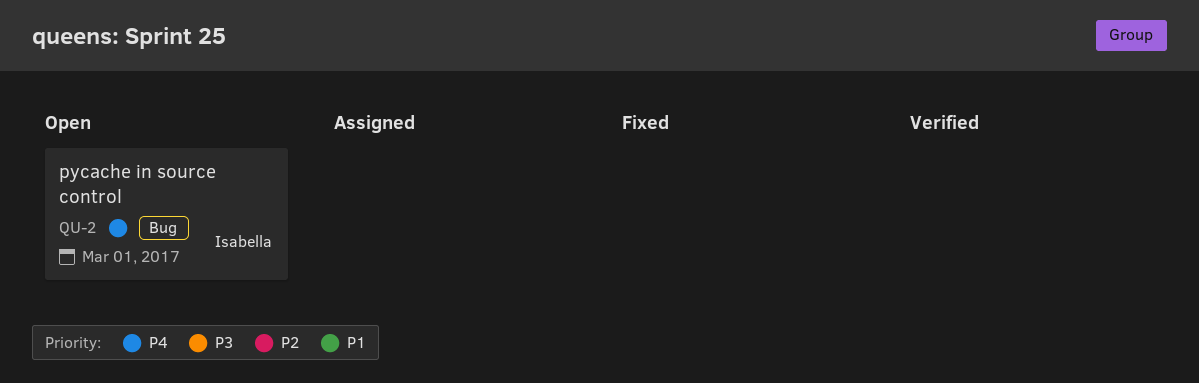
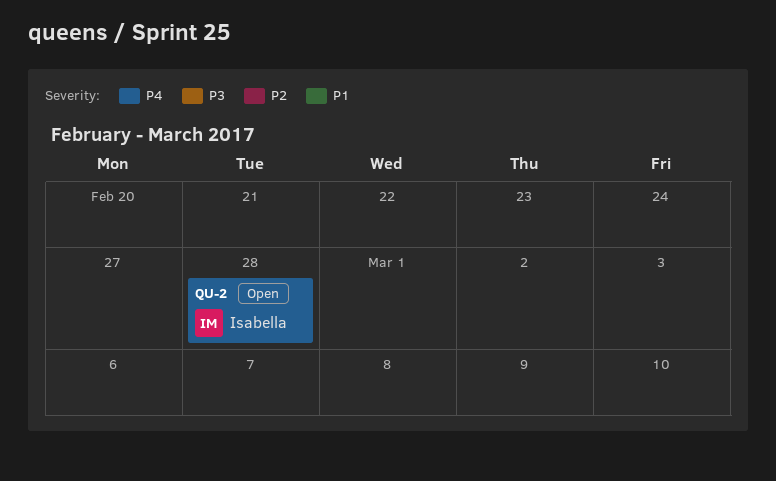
QU-2, due: Mar 1 -> Feb 28

